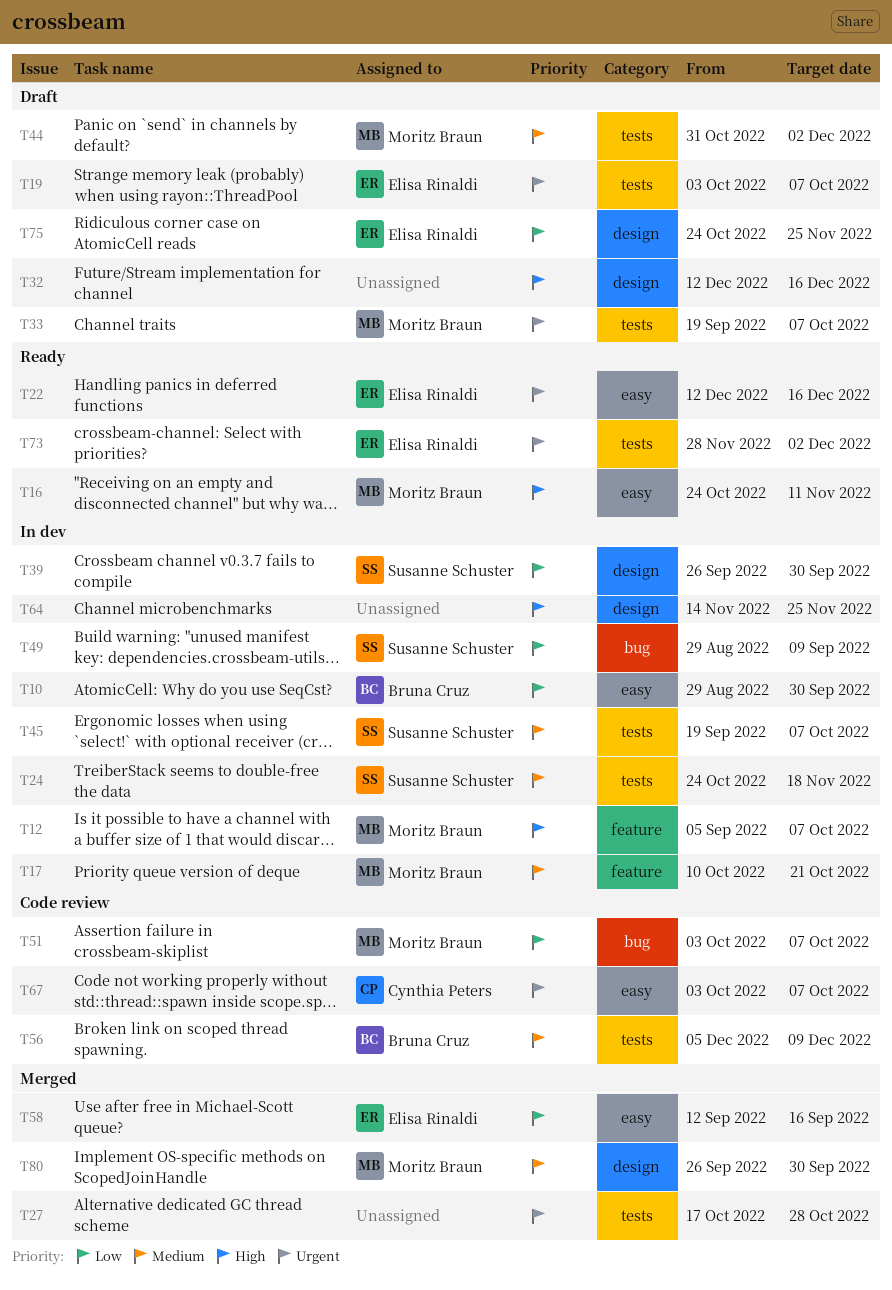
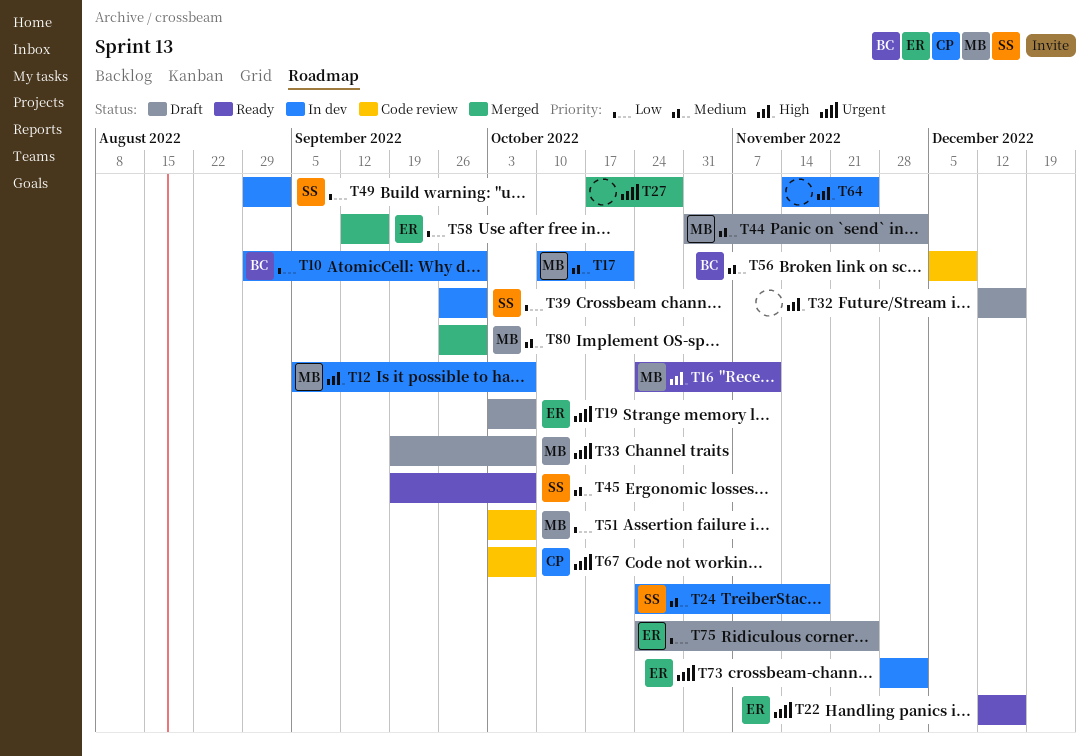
T45, status: In dev -> Ready
T49, due: Sep 9 -> Sep 2
T73, status: Ready -> In dev

